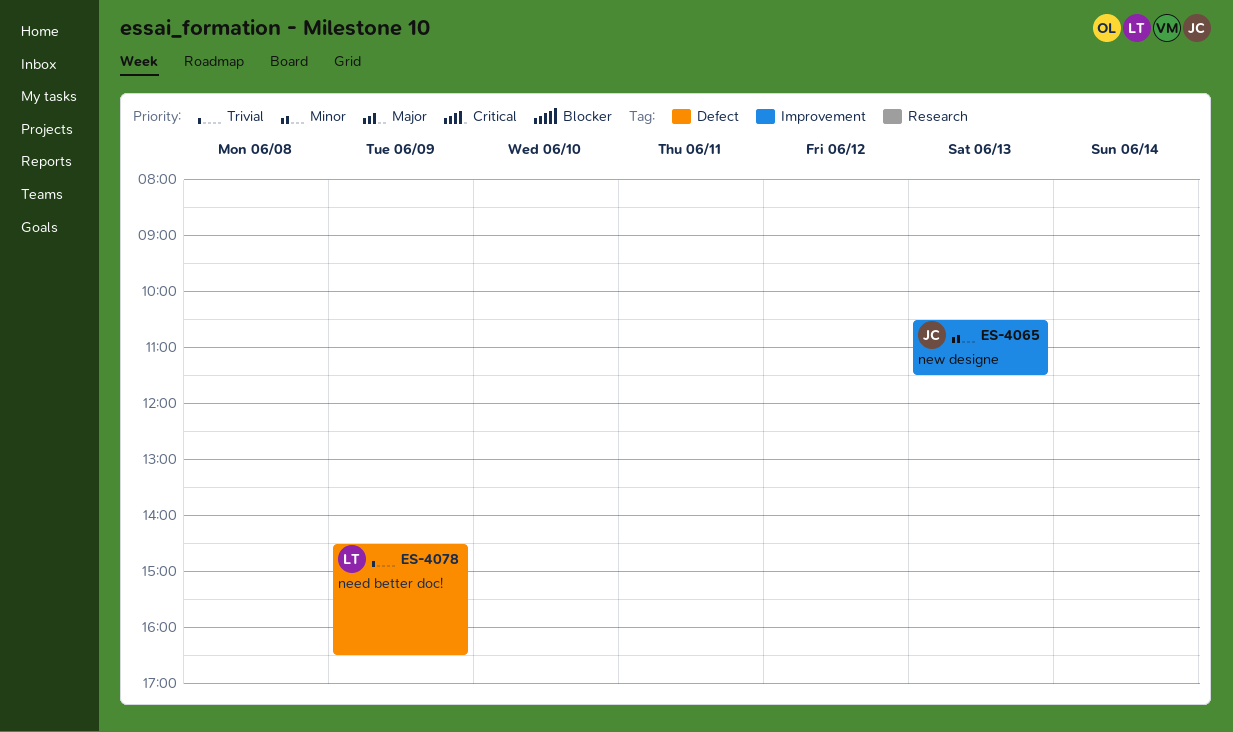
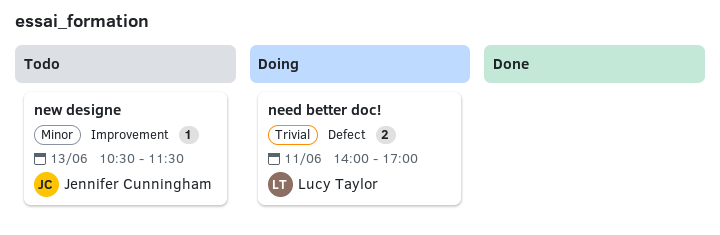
need better doc!, day: Jun 9 -> Jun 11
need better doc!, begins: 14:30 -> 14:00
need better doc!, ends: 16:30 -> 17:00

